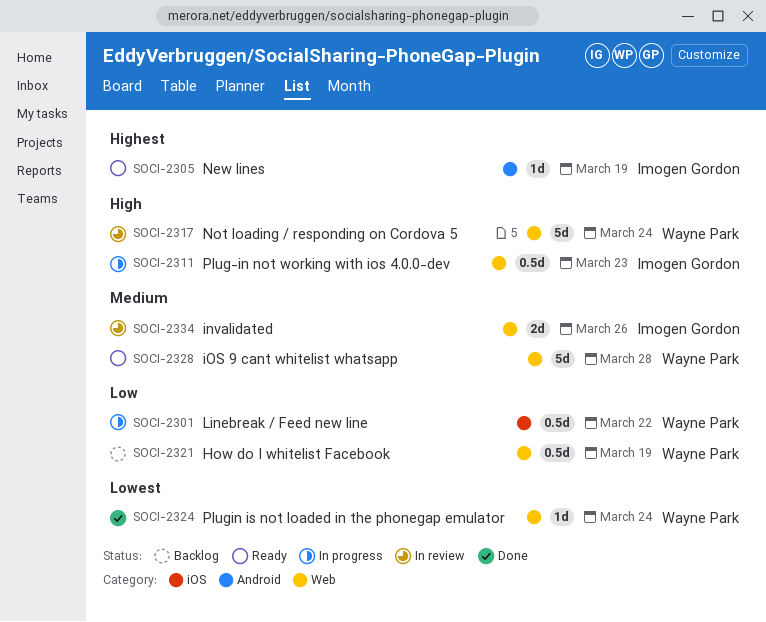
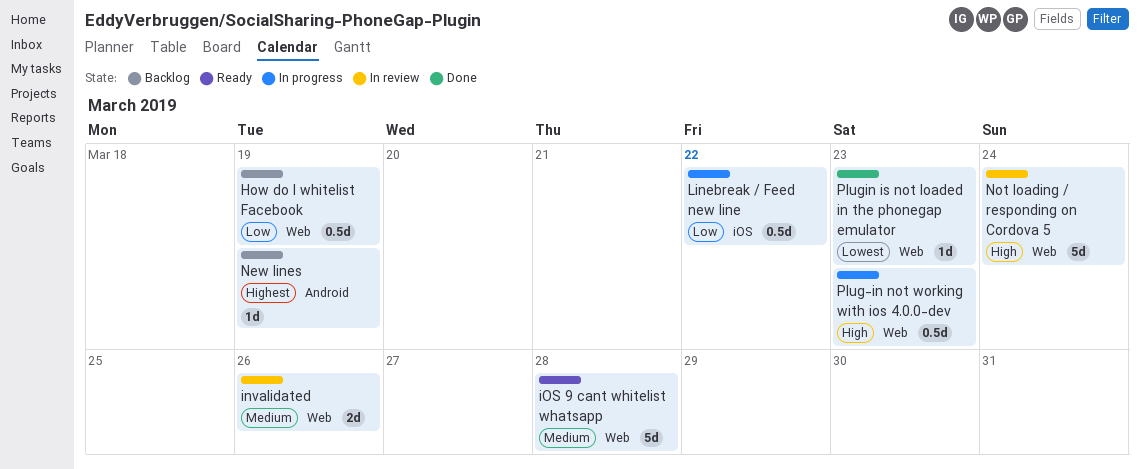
New lines, status: Ready -> Backlog
Plugin is not loaded in the phonegap emulator, due: Mar 24 -> Mar 23

